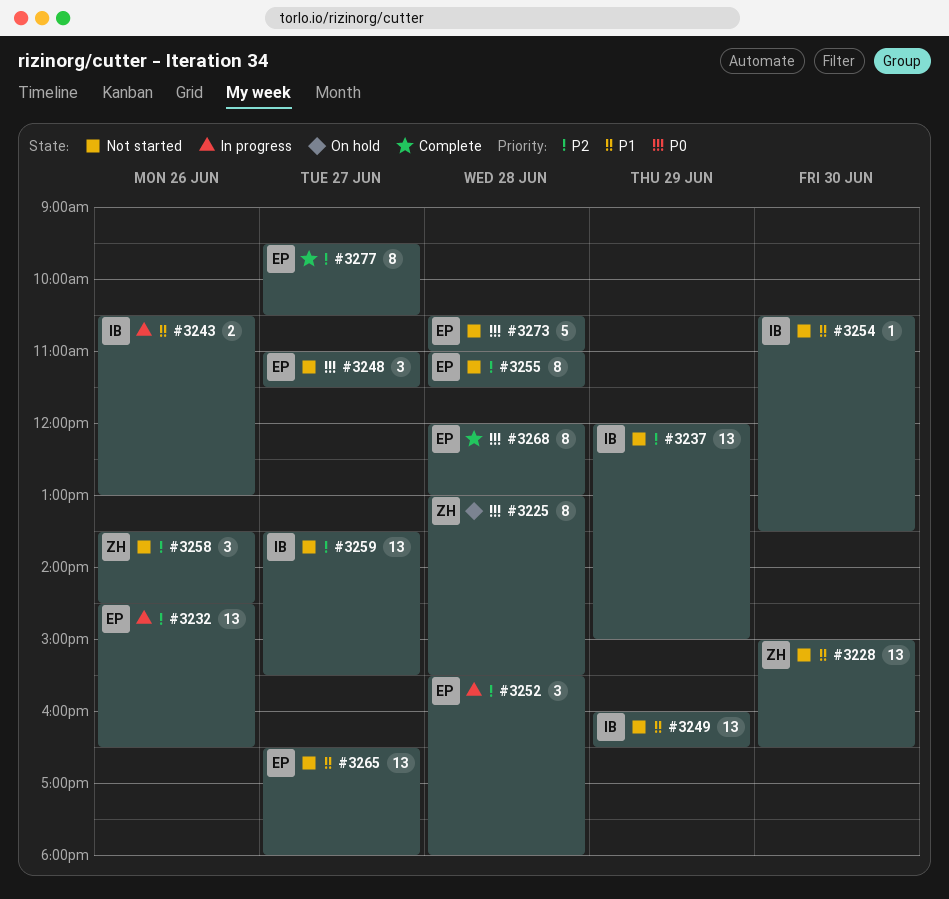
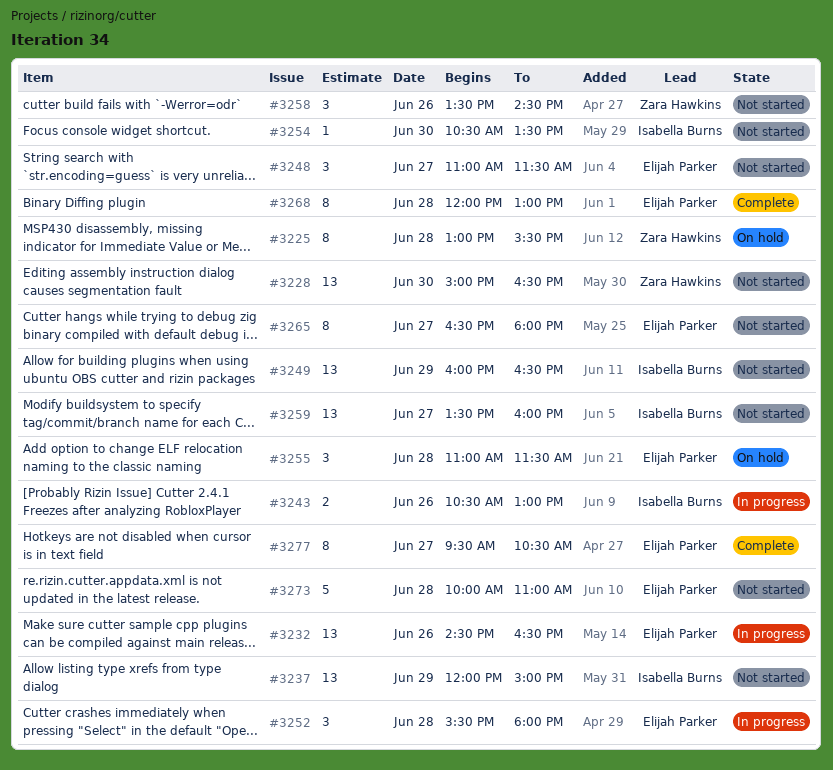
#3255, status: Not started -> On hold
#3255, estimate: 8 -> 3
#3259, ends: 15:30 -> 16:00
#3265, estimate: 13 -> 8
#3273, begins: 10:30 -> 10:00

